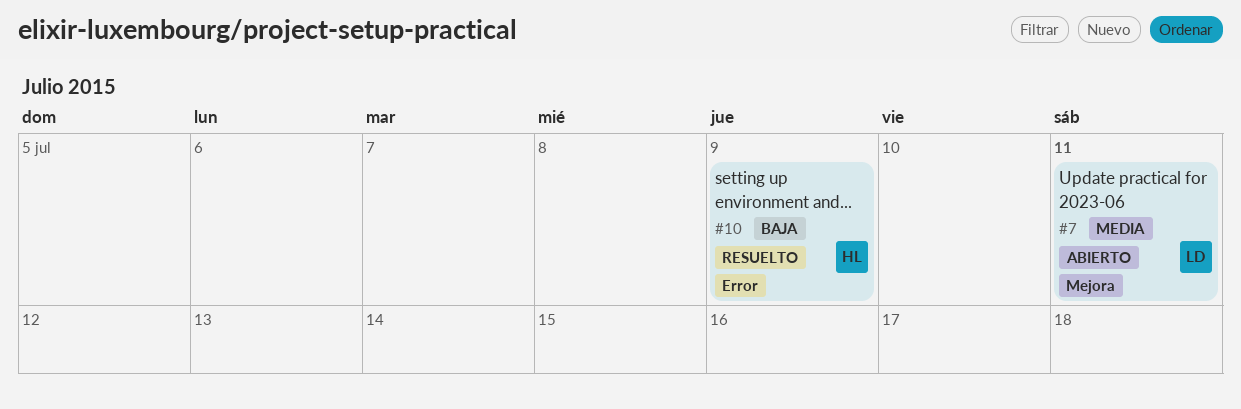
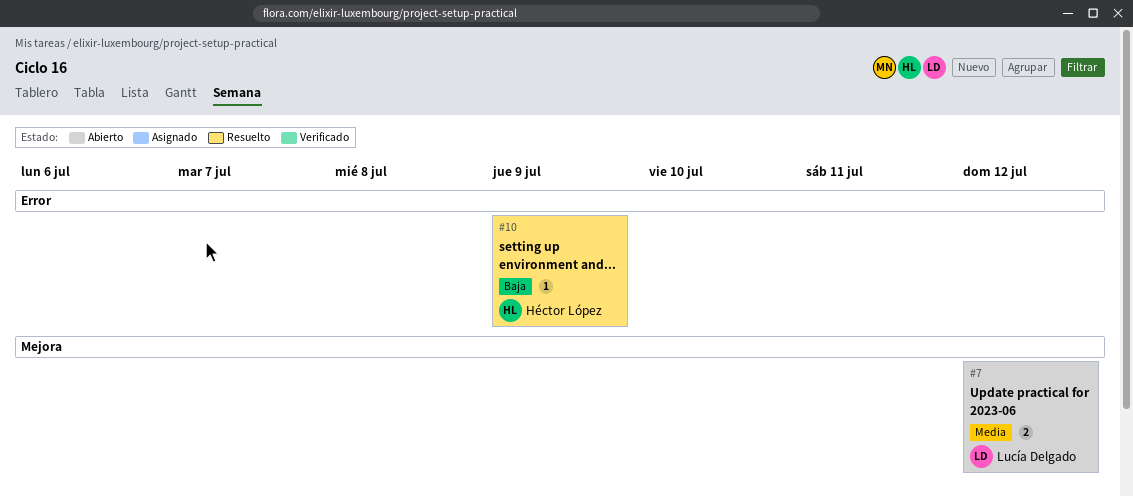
#7, due: Jul 11 -> Jul 12

